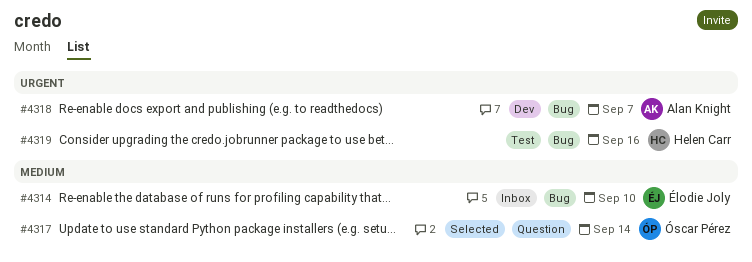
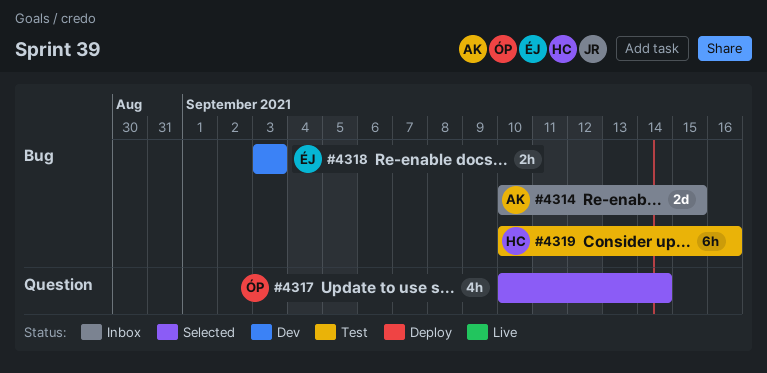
#4314, owner: Élodie Joly -> Alan Knight
#4314, due: Sep 10 -> Sep 15
#4318, owner: Alan Knight -> Élodie Joly
#4318, due: Sep 7 -> Sep 3

